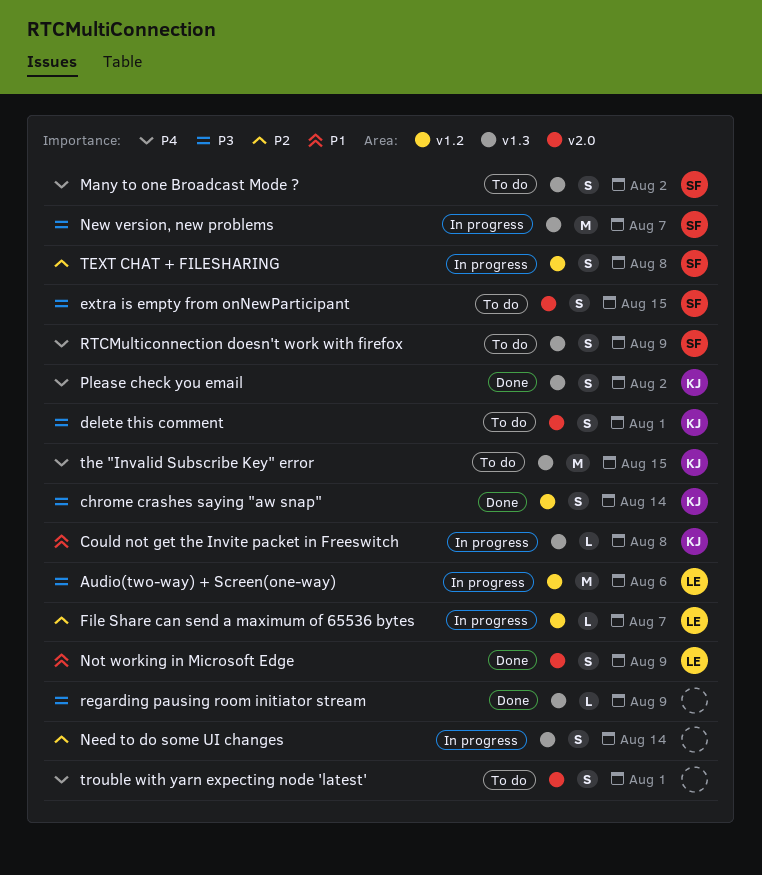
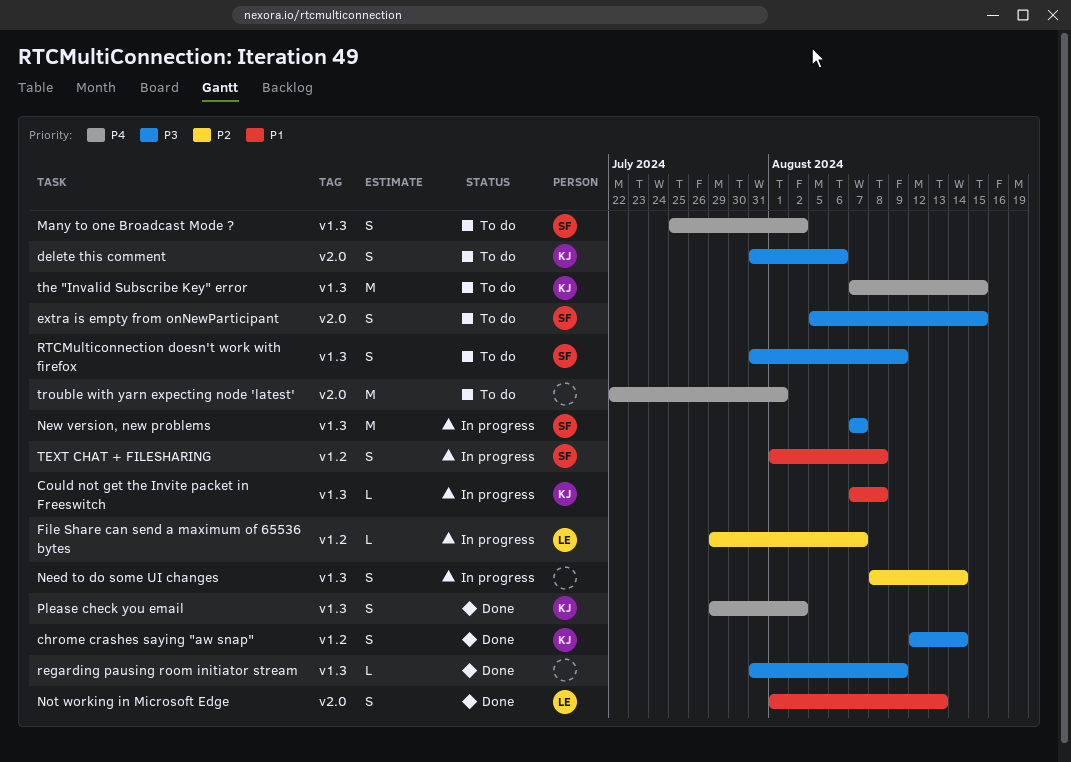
Audio(two-way) + Screen(one-way): present -> none
delete this comment, due: Aug 1 -> Aug 6
Not working in Microsoft Edge, due: Aug 9 -> Aug 13
RTCMulticonnection doesn't work with firefox, priority: P4 -> P3
TEXT CHAT + FILESHARING, priority: P2 -> P1
trouble with yarn expecting node 'latest', estimate: S -> M

